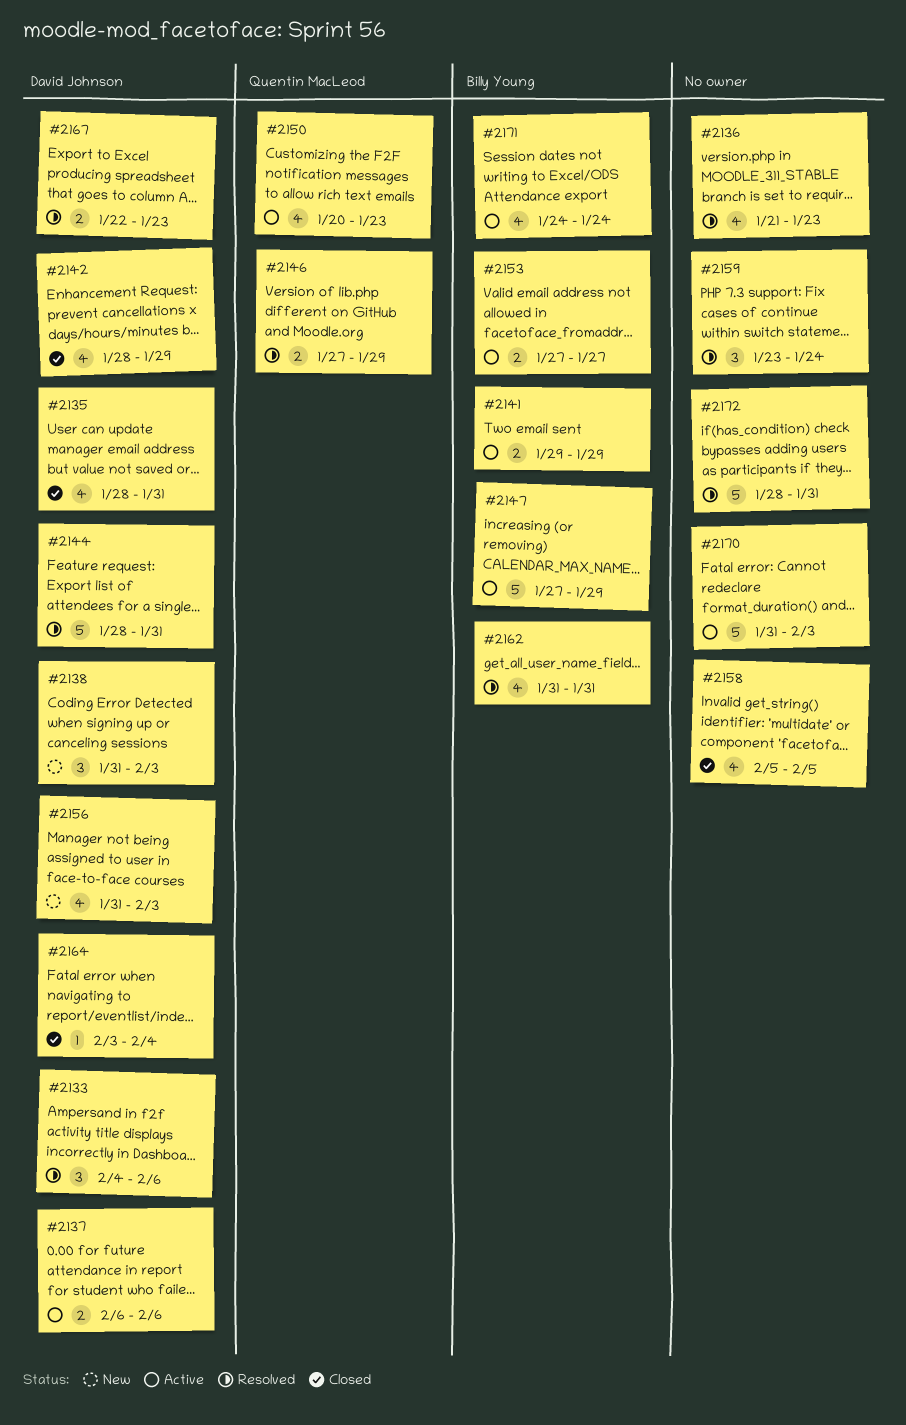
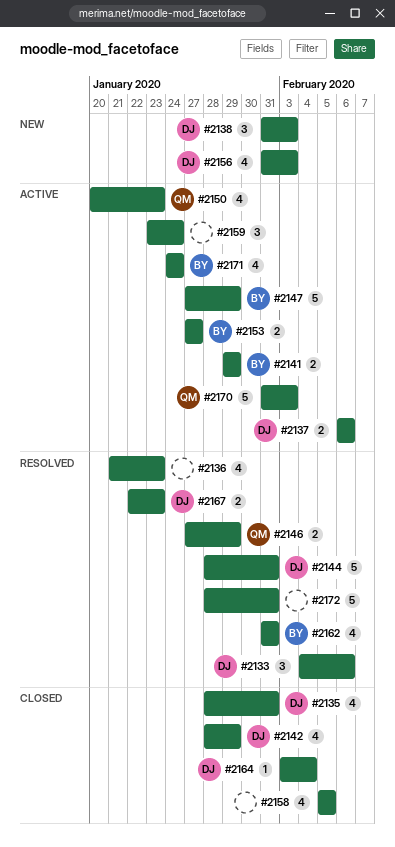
#2159, status: Resolved -> Active
#2170, owner: none -> Quentin MacLeod

